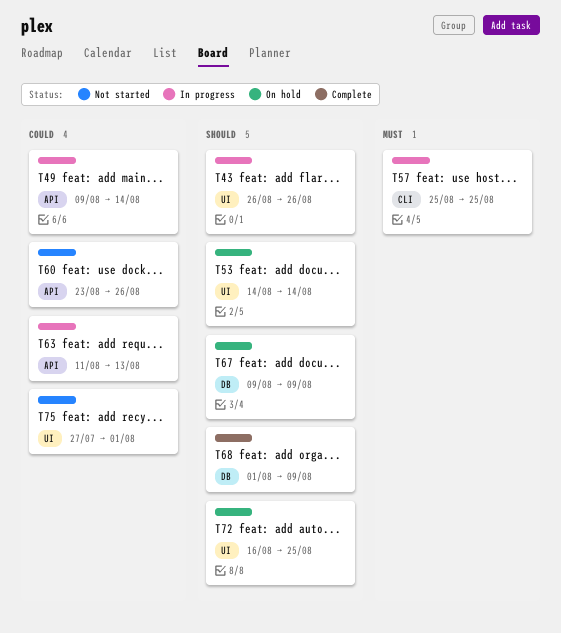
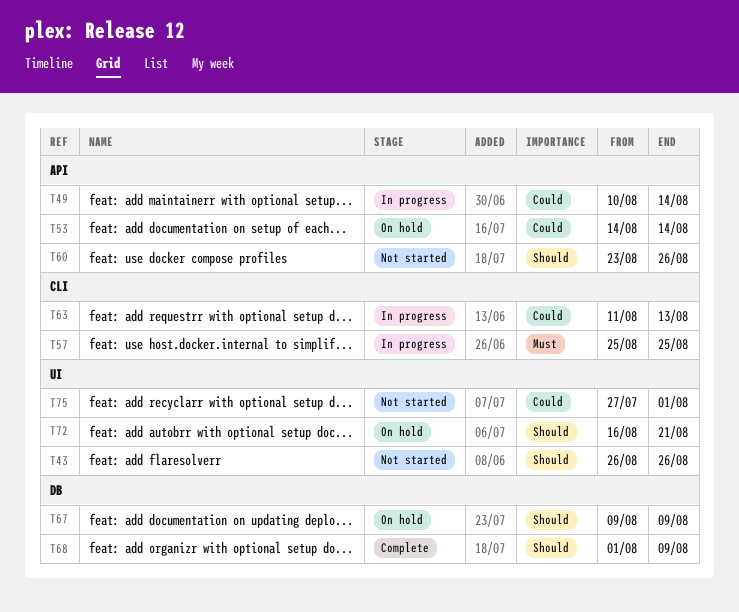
T43, status: In progress -> Not started
T49, start: Aug 9 -> Aug 10
T53, priority: Should -> Could
T53, label: UI -> API
T60, priority: Could -> Should
T63, label: API -> CLI
T72, due: Aug 25 -> Aug 21

